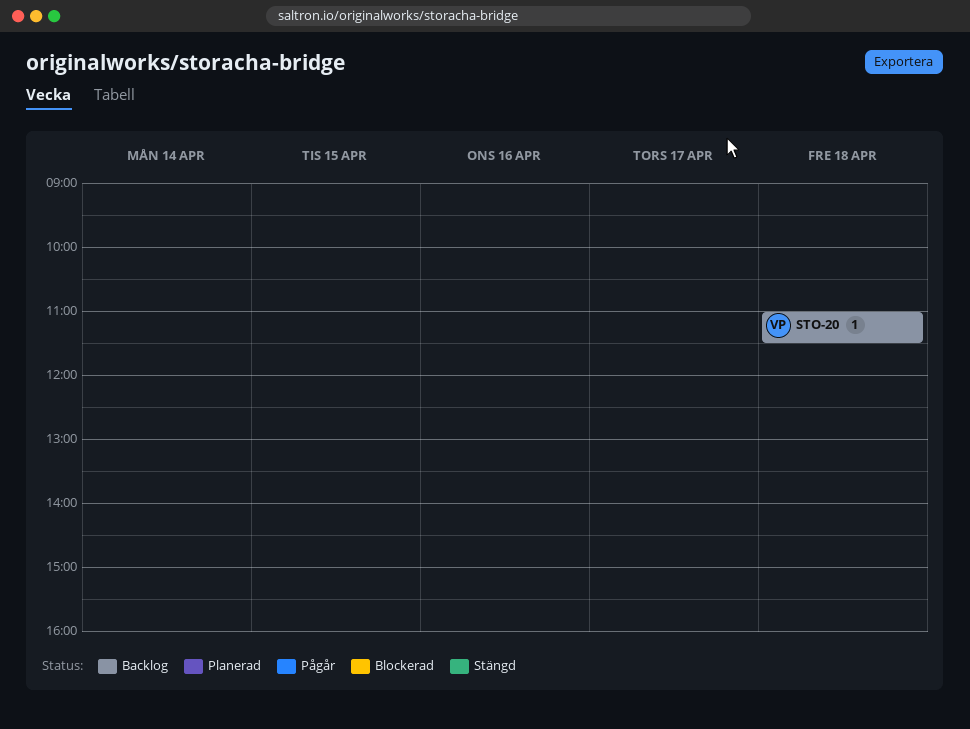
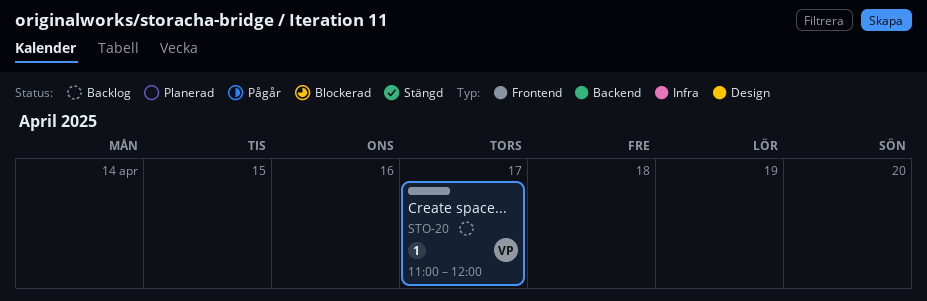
STO-20, day: Apr 18 -> Apr 17
STO-20, ends: 11:30 -> 12:00

